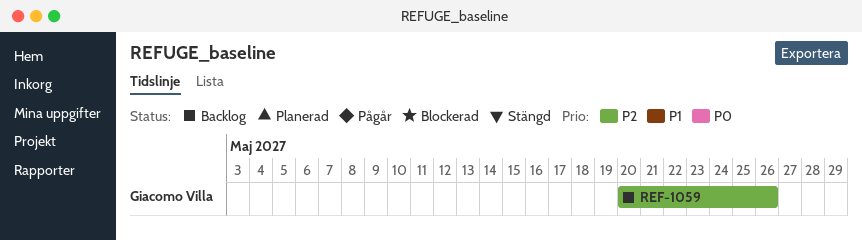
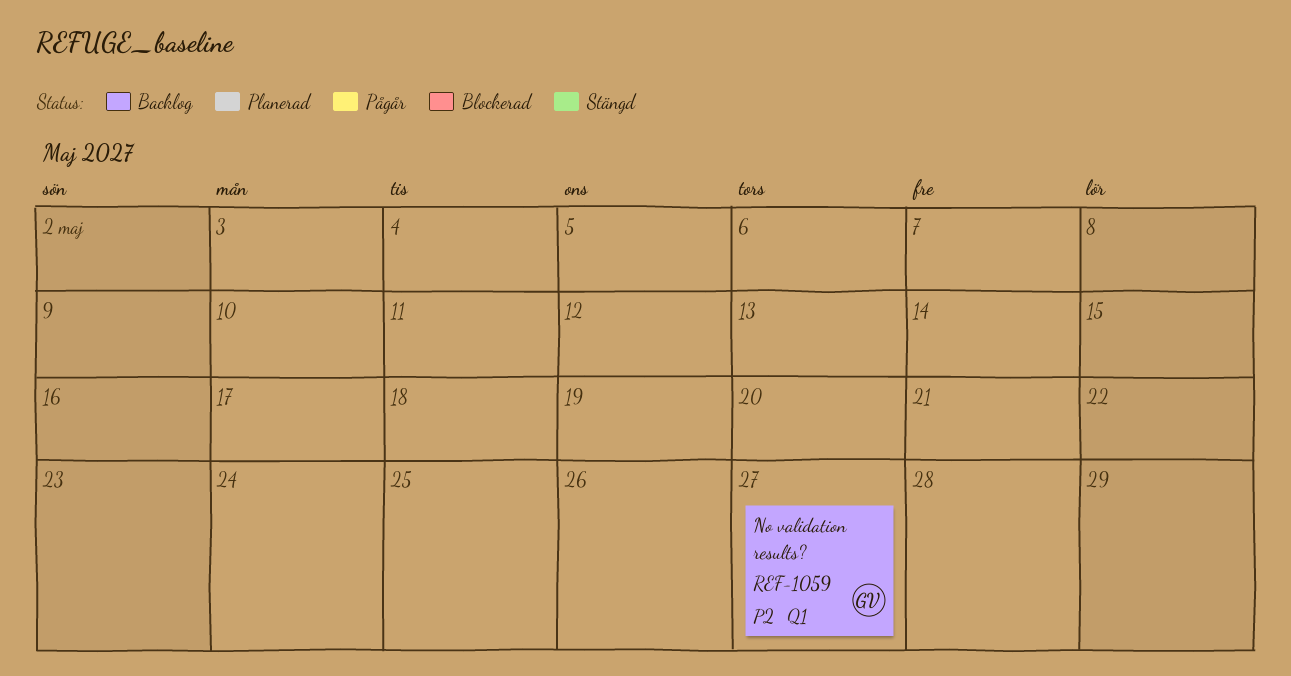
REF-1059, due: May 26 -> May 27

